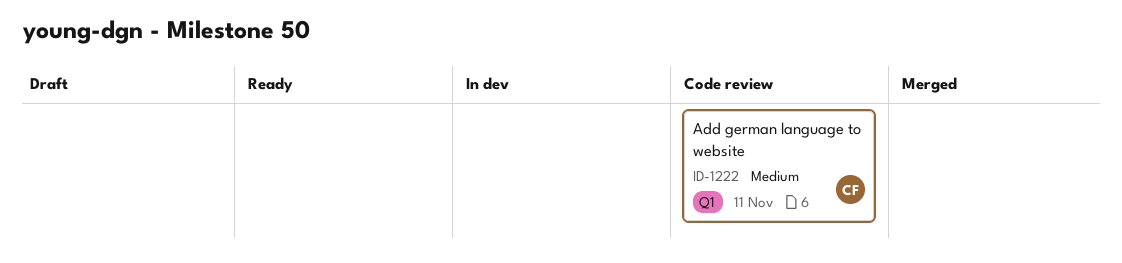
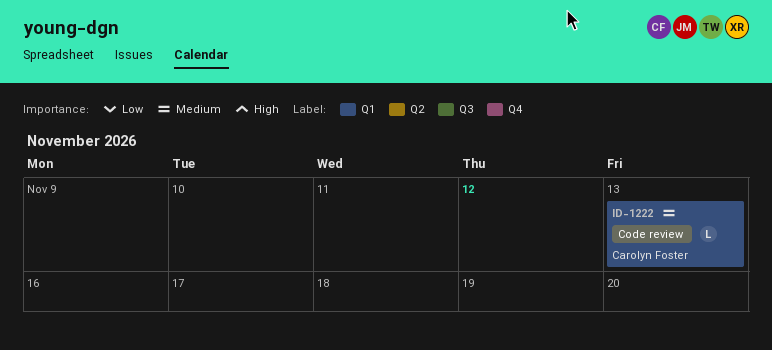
ID-1222, due: Nov 11 -> Nov 13

